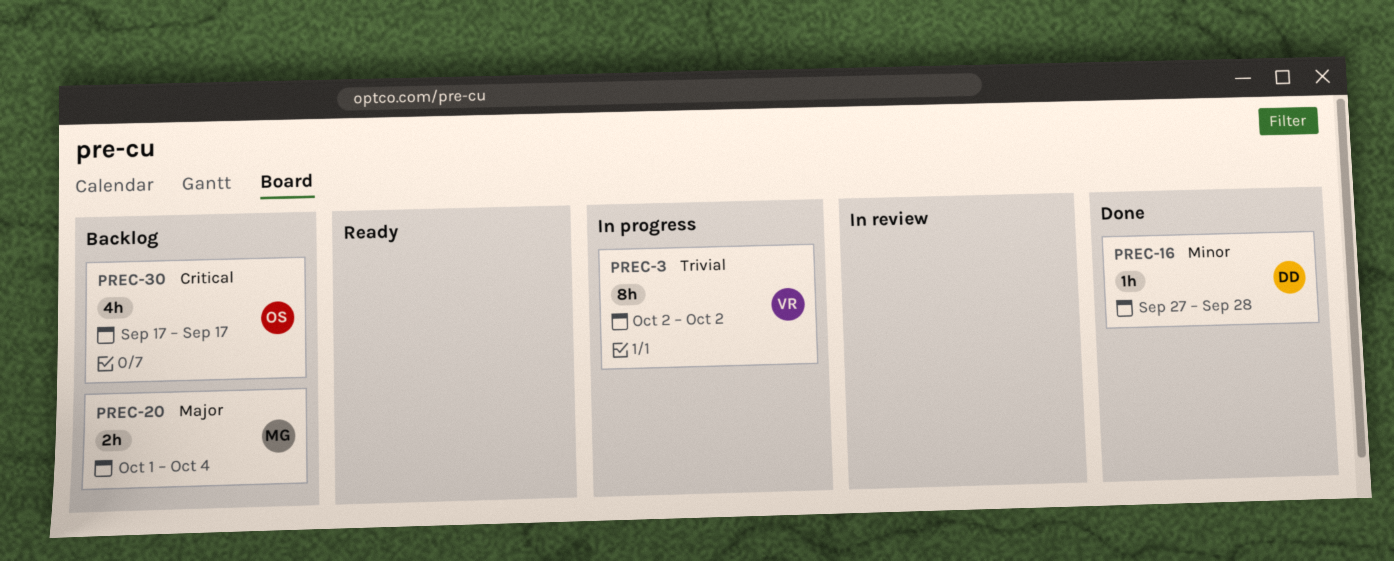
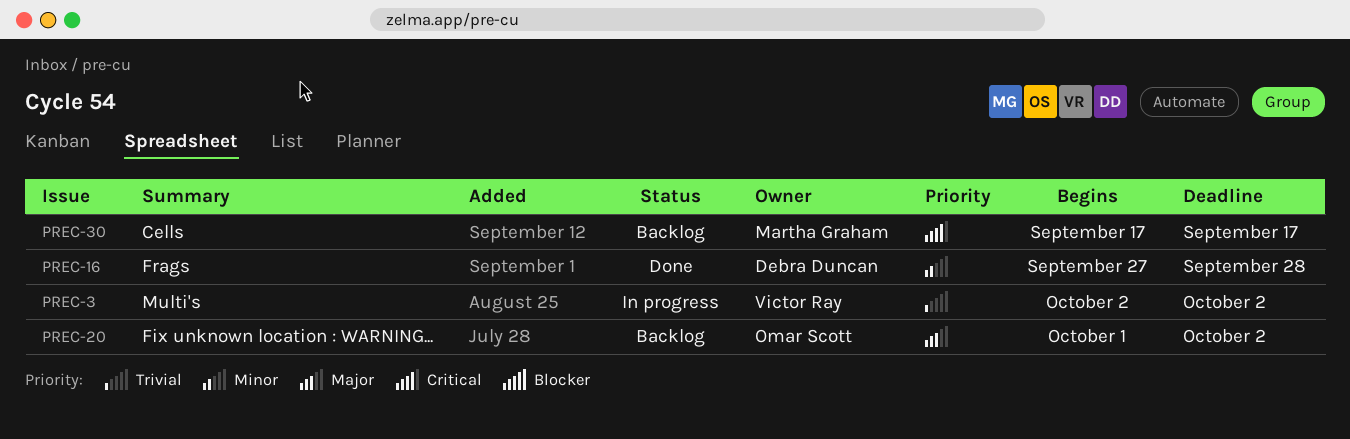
PREC-20, owner: Martha Graham -> Omar Scott
PREC-20, due: Oct 4 -> Oct 2
PREC-30, owner: Omar Scott -> Martha Graham

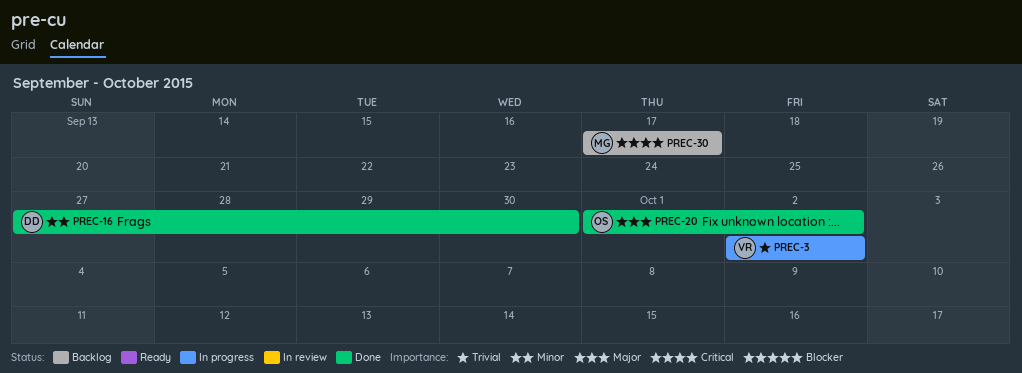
PREC-16, due: Sep 28 -> Sep 30
PREC-20, status: Backlog -> Done

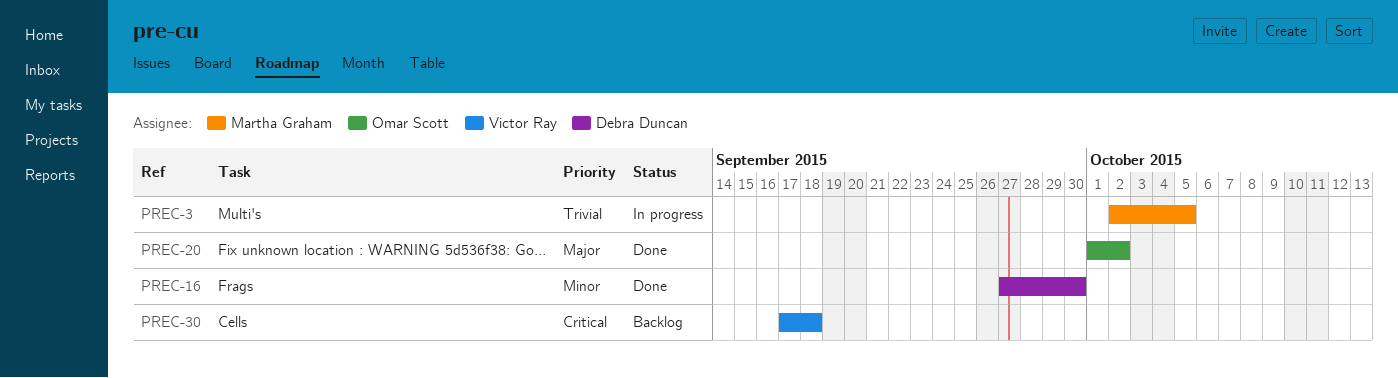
PREC-3, owner: Victor Ray -> Martha Graham
PREC-3, due: Oct 2 -> Oct 5
PREC-30, owner: Martha Graham -> Victor Ray
PREC-30, due: Sep 17 -> Sep 18

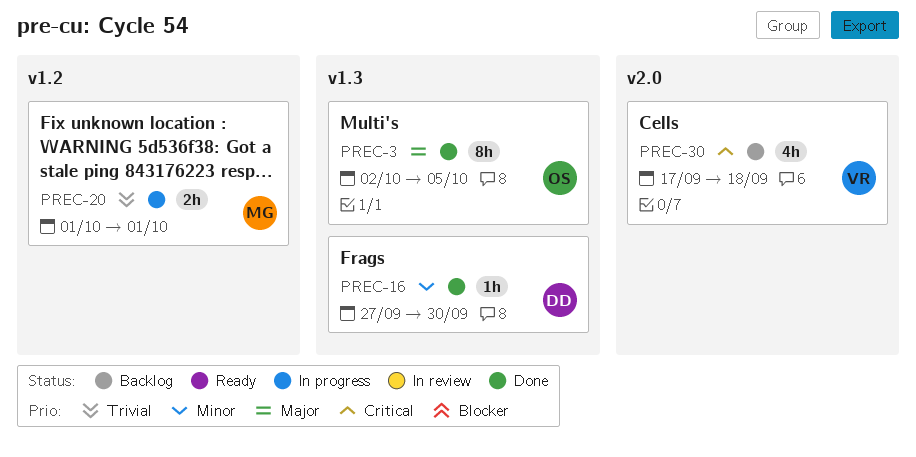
PREC-3, status: In progress -> Done
PREC-3, owner: Martha Graham -> Omar Scott
PREC-3, priority: Trivial -> Major
PREC-20, status: Done -> In progress
PREC-20, owner: Omar Scott -> Martha Graham
PREC-20, priority: Major -> Trivial
PREC-20, due: Oct 2 -> Oct 1

